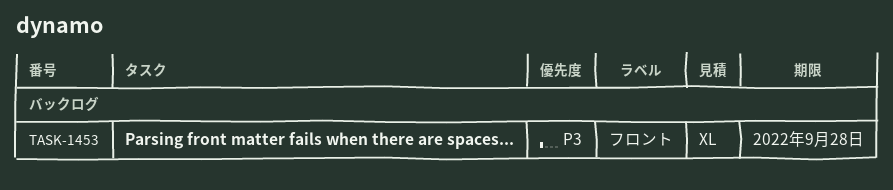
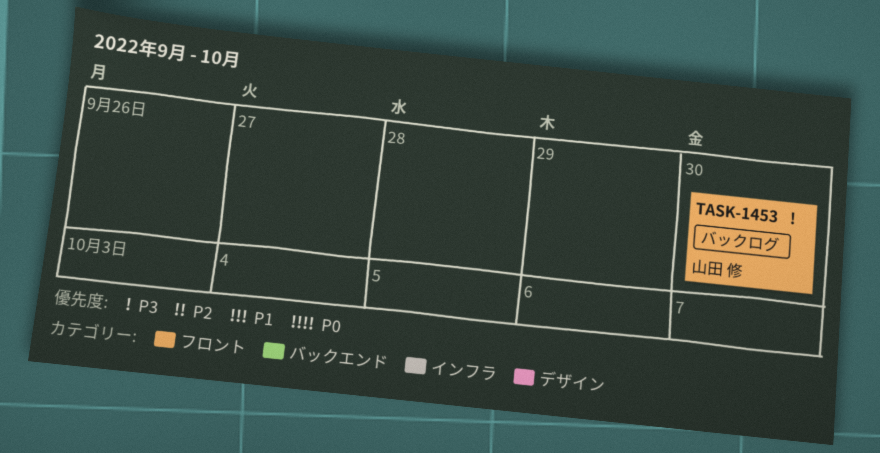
TASK-1453, due: Sep 28 -> Sep 30

